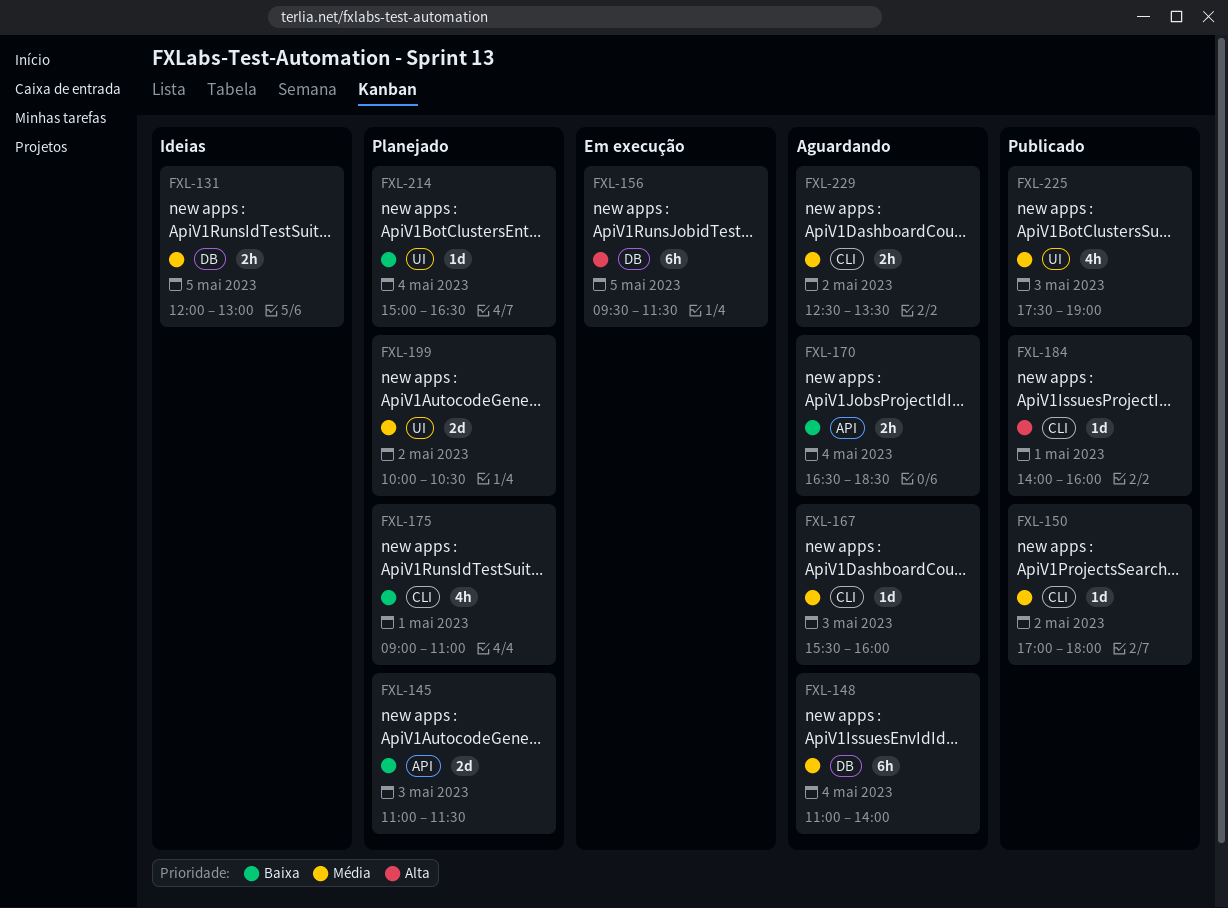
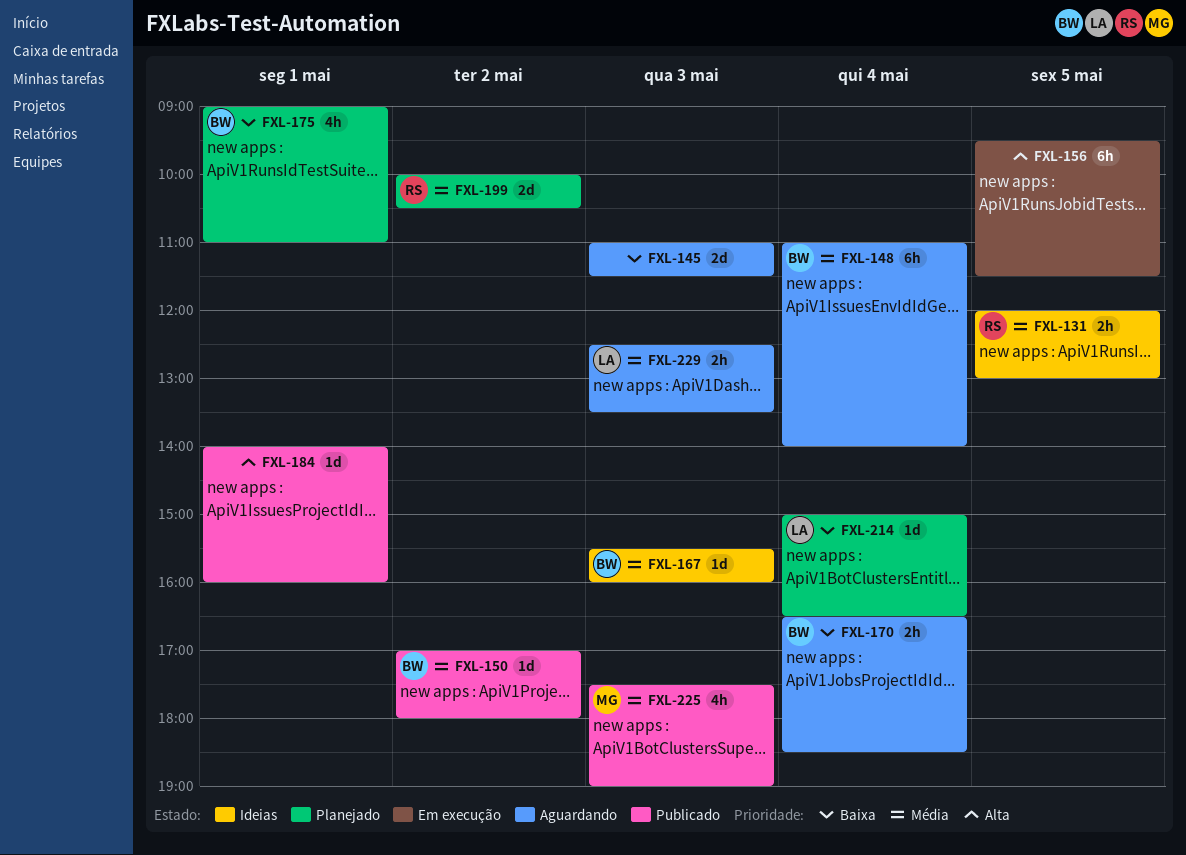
FXL-145, status: Planejado -> Aguardando
FXL-167, status: Aguardando -> Ideias
FXL-229, day: May 2 -> May 3

